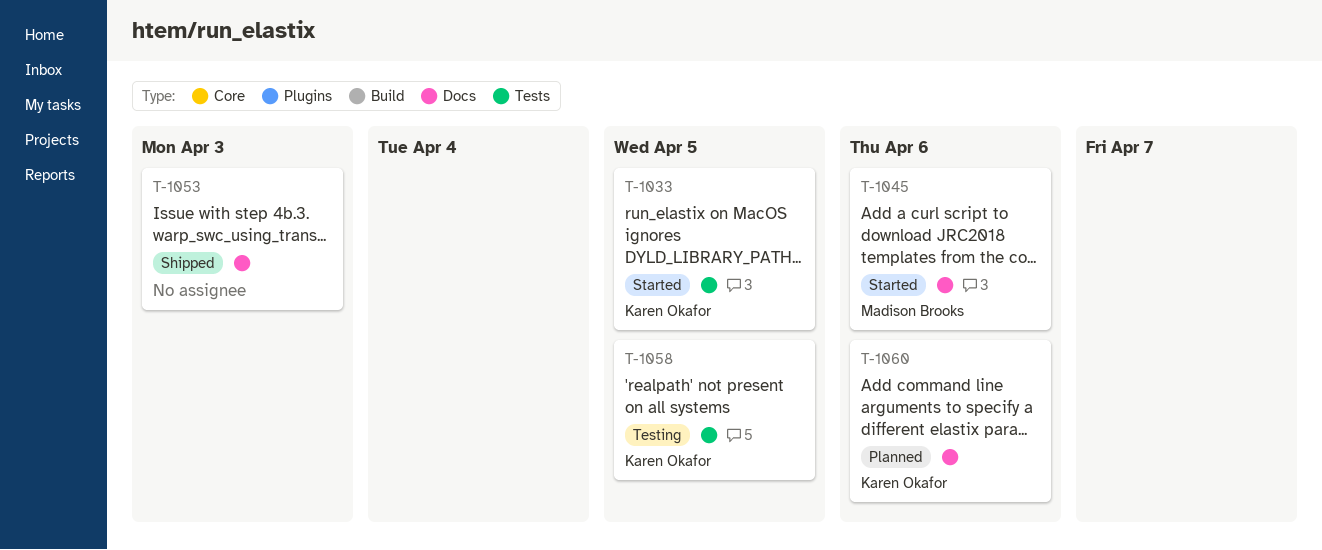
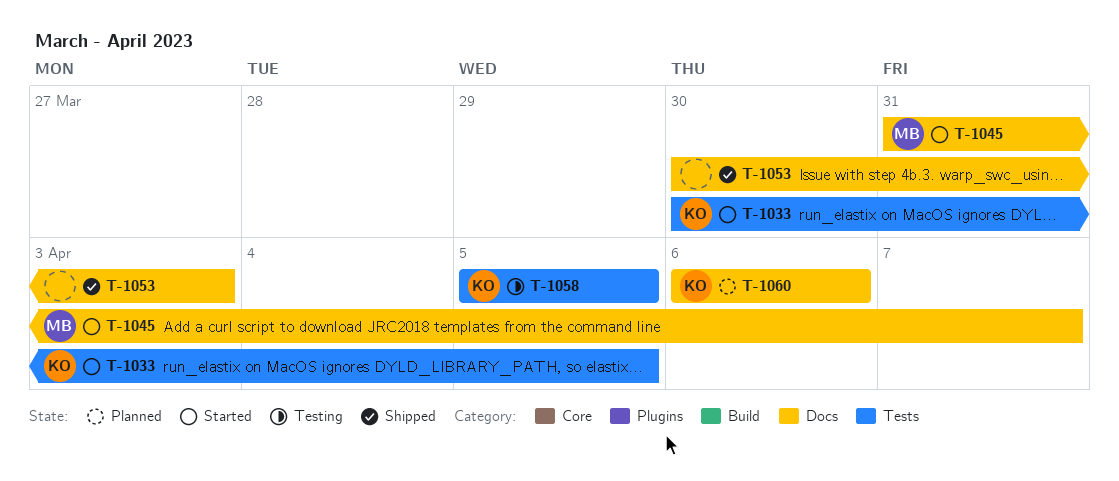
T-1045, due: Apr 6 -> Apr 7

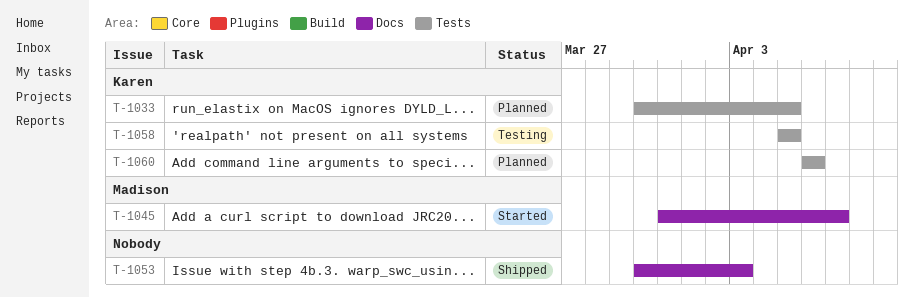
T-1033, status: Started -> Planned
T-1060, label: Docs -> Tests

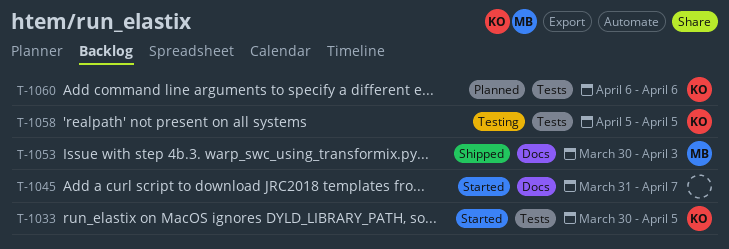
T-1033, status: Planned -> Started
T-1045, owner: Madison -> none
T-1053, owner: none -> Madison

